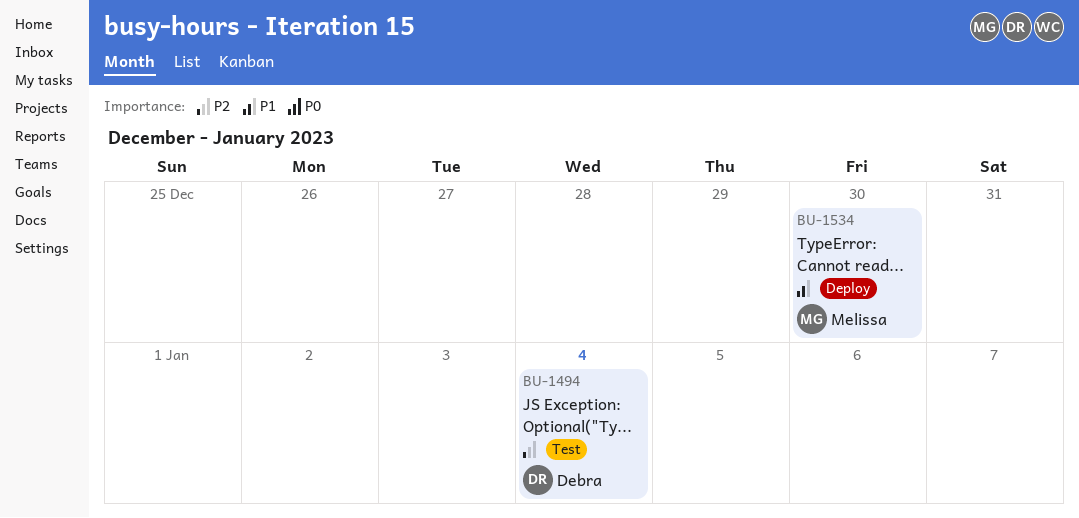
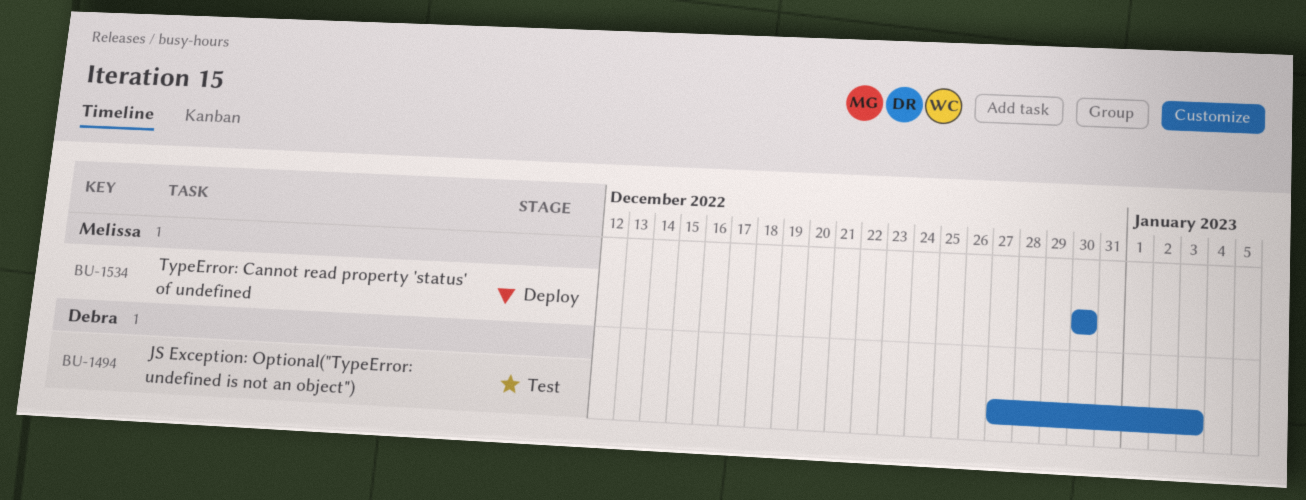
BU-1494, due: Jan 4 -> Jan 3

